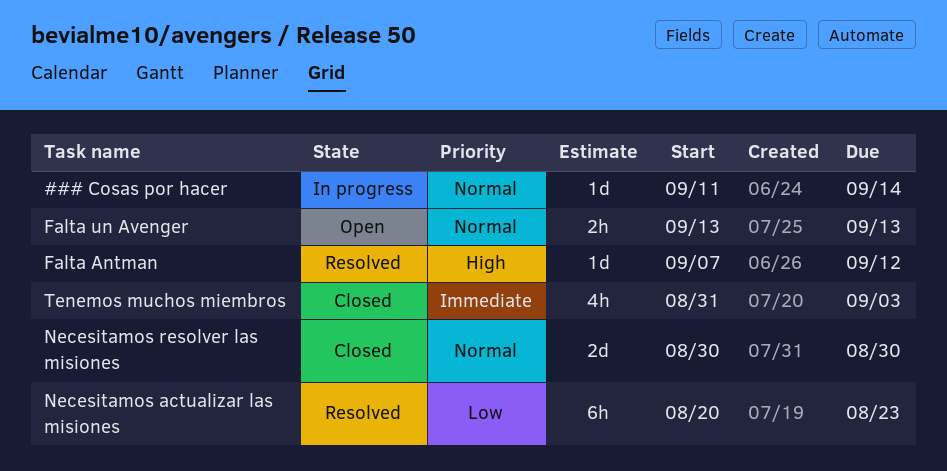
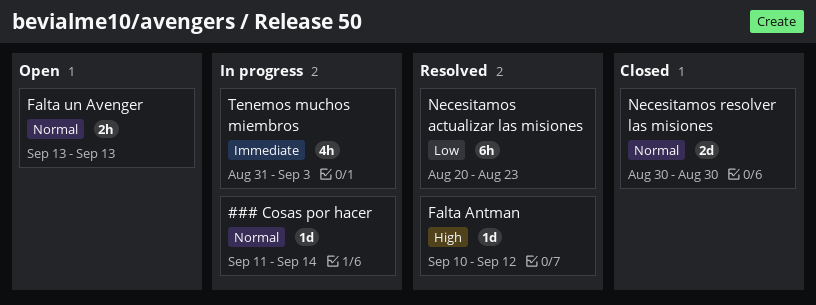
Falta Antman, start: Sep 7 -> Sep 10
Tenemos muchos miembros, status: Closed -> In progress

